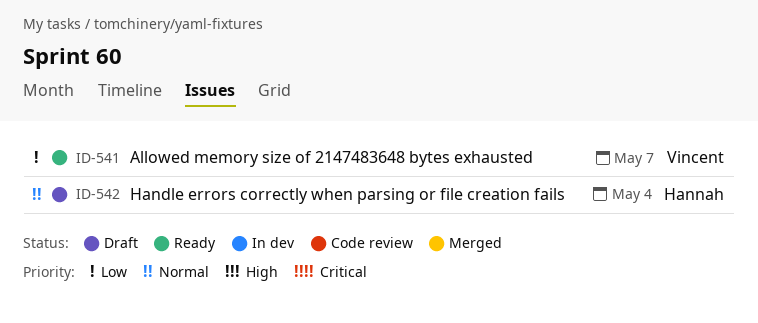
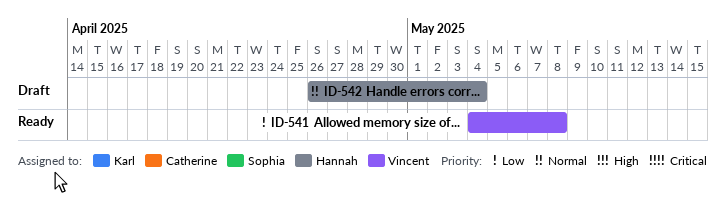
ID-541, due: May 7 -> May 8

